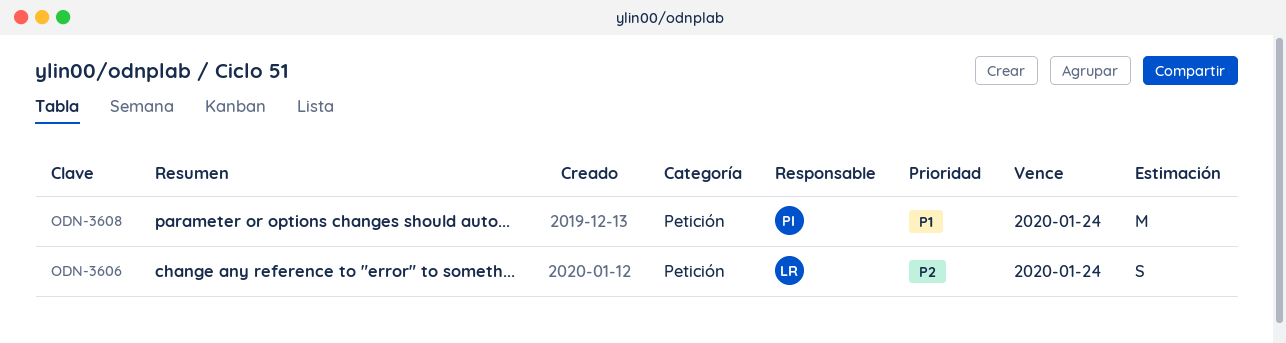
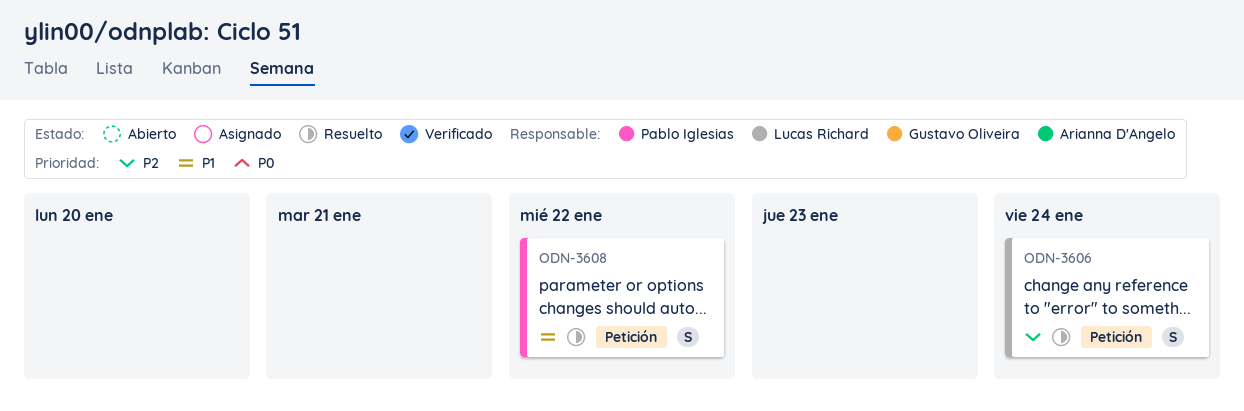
ODN-3608, estimate: M -> S
ODN-3608, due: Jan 24 -> Jan 22

